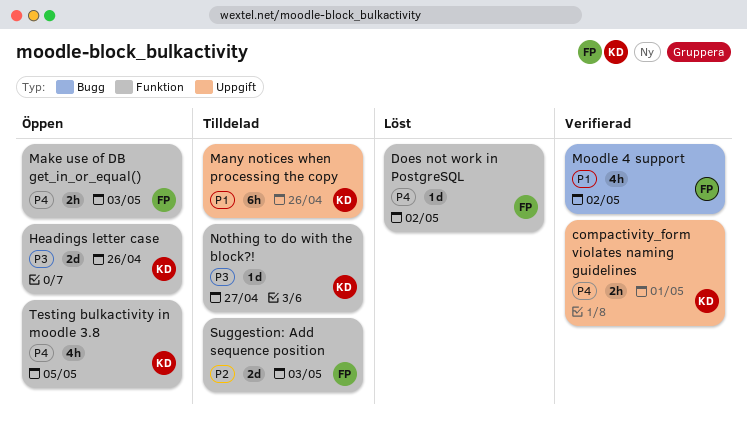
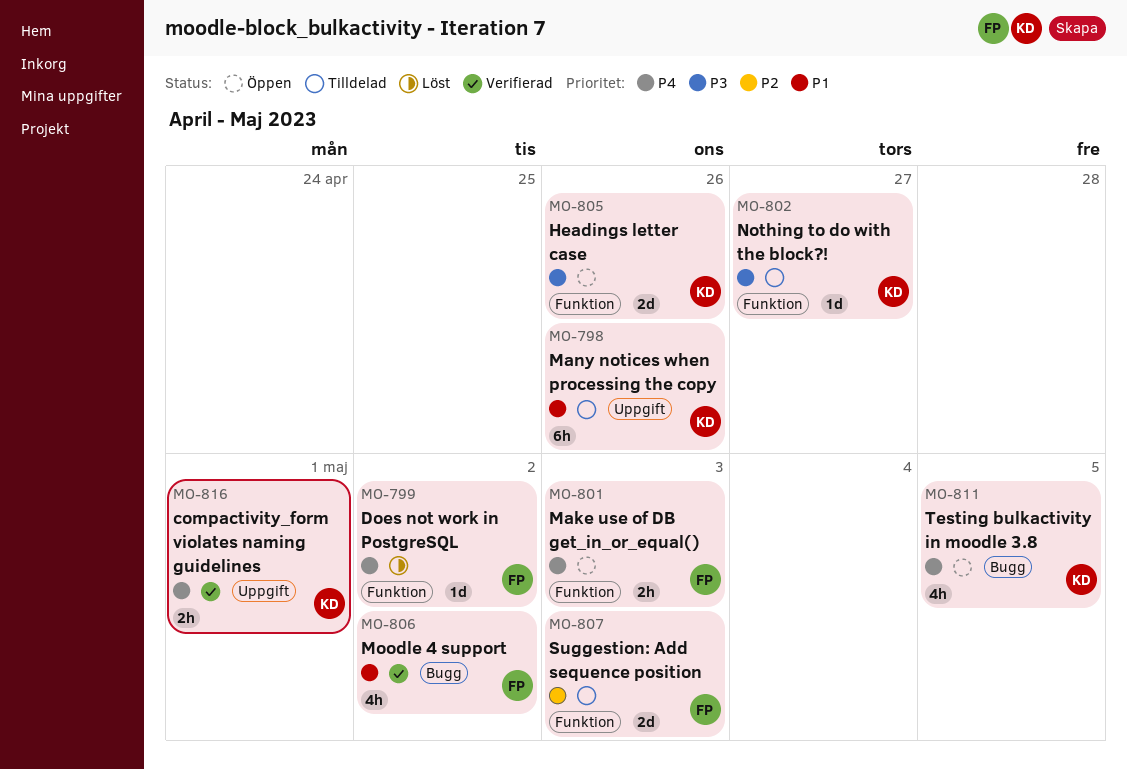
Testing bulkactivity in moodle 3.8, label: Funktion -> Bugg

